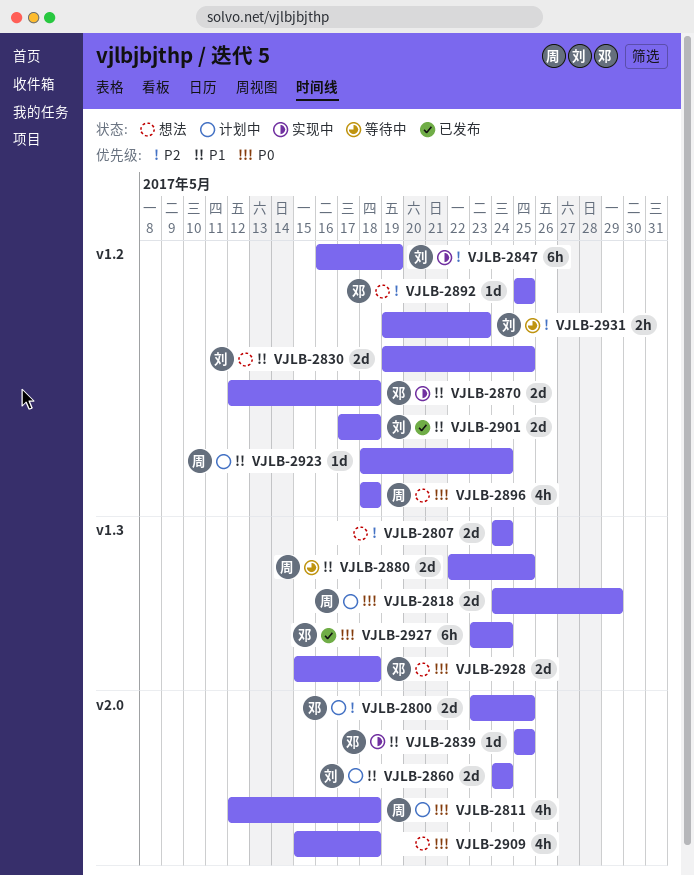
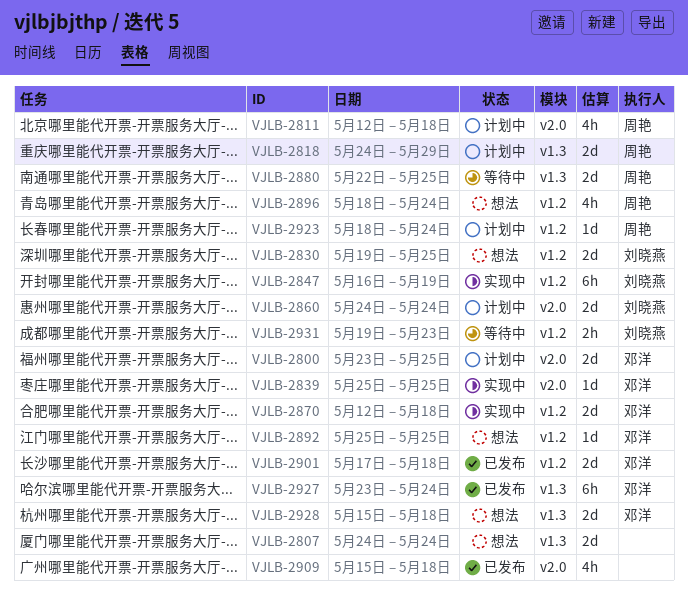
VJLB-2896, due: May 18 -> May 24
VJLB-2901, owner: 刘晓燕 -> 邓洋
VJLB-2909, status: 想法 -> 已发布

